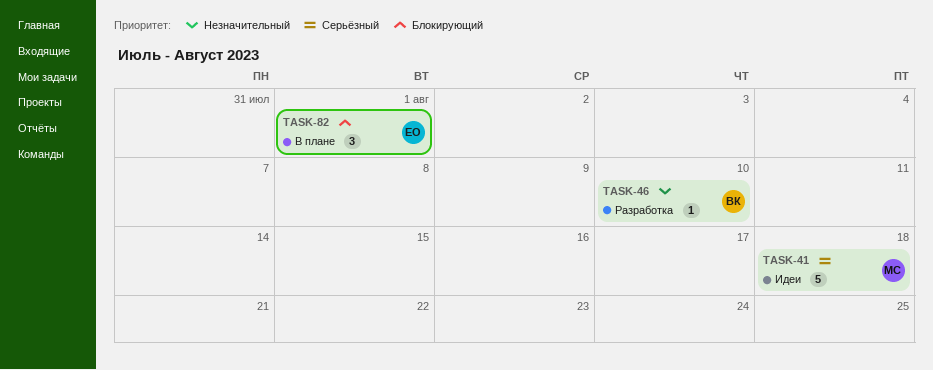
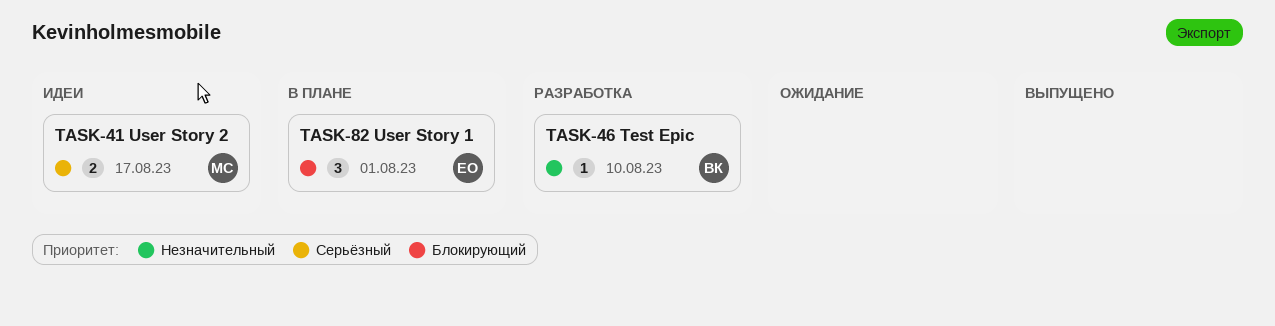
TASK-41, estimate: 5 -> 2
TASK-41, due: Aug 18 -> Aug 17

